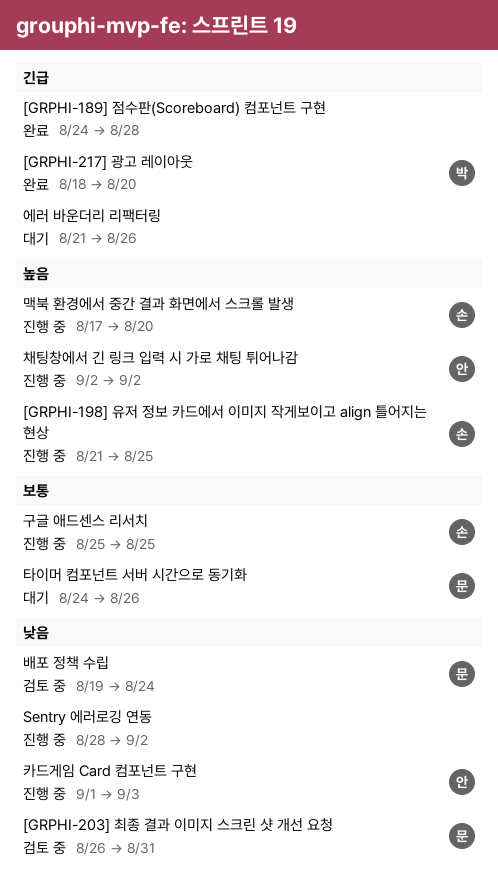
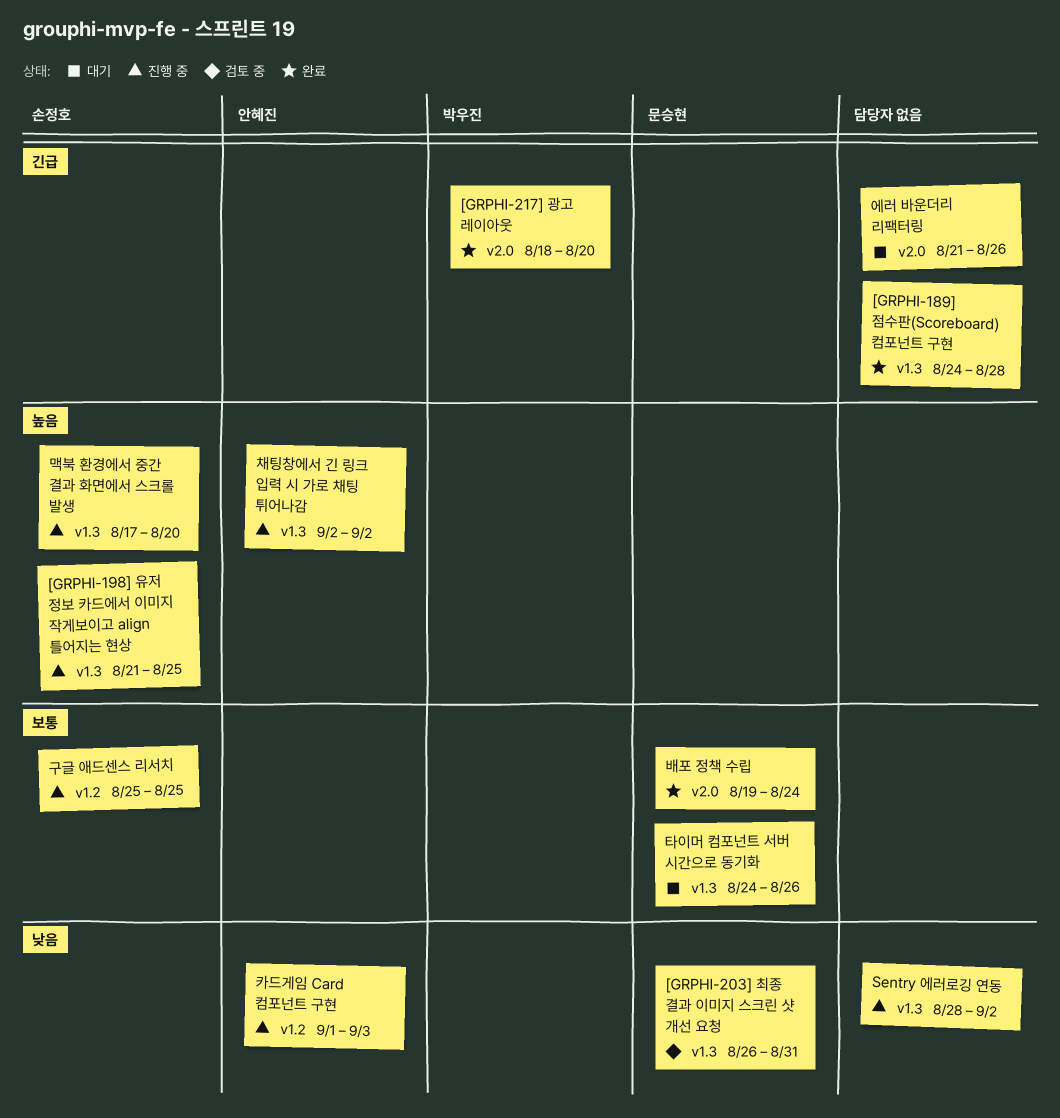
배포 정책 수립, status: 검토 중 -> 완료
배포 정책 수립, priority: 낮음 -> 보통

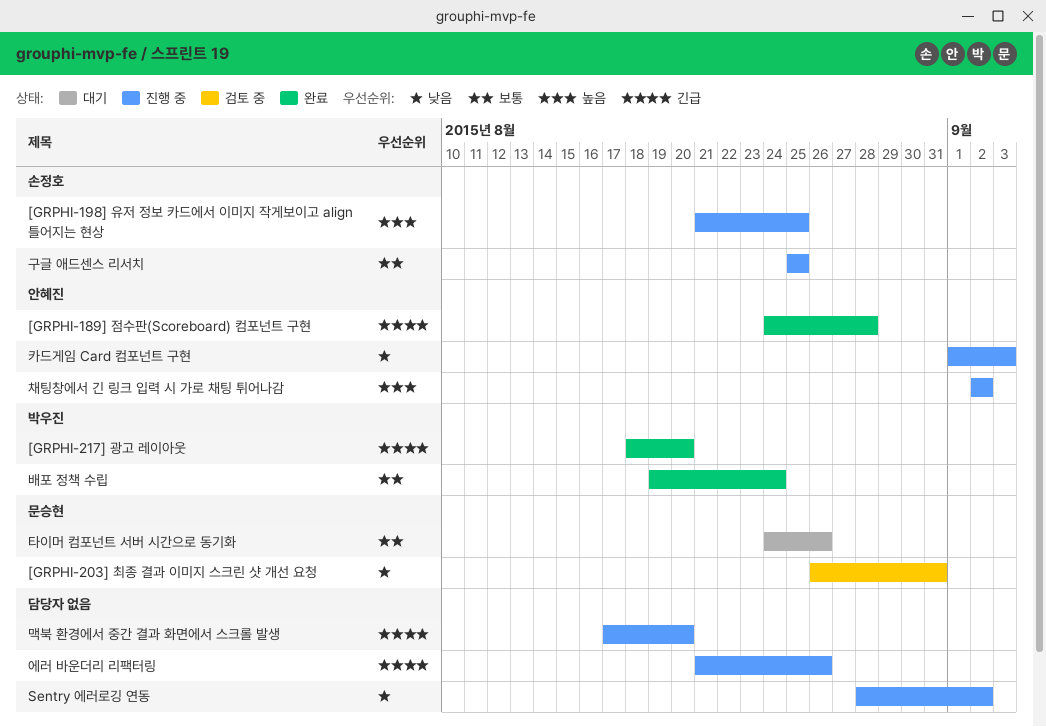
[GRPHI-189] 점수판(Scoreboard) 컴포넌트 구현, owner: none -> 안혜진
맥북 환경에서 중간 결과 화면에서 스크롤 발생, owner: 손정호 -> none
맥북 환경에서 중간 결과 화면에서 스크롤 발생, priority: 높음 -> 긴급
배포 정책 수립, owner: 문승현 -> 박우진
에러 바운더리 리팩터링, status: 대기 -> 진행 중

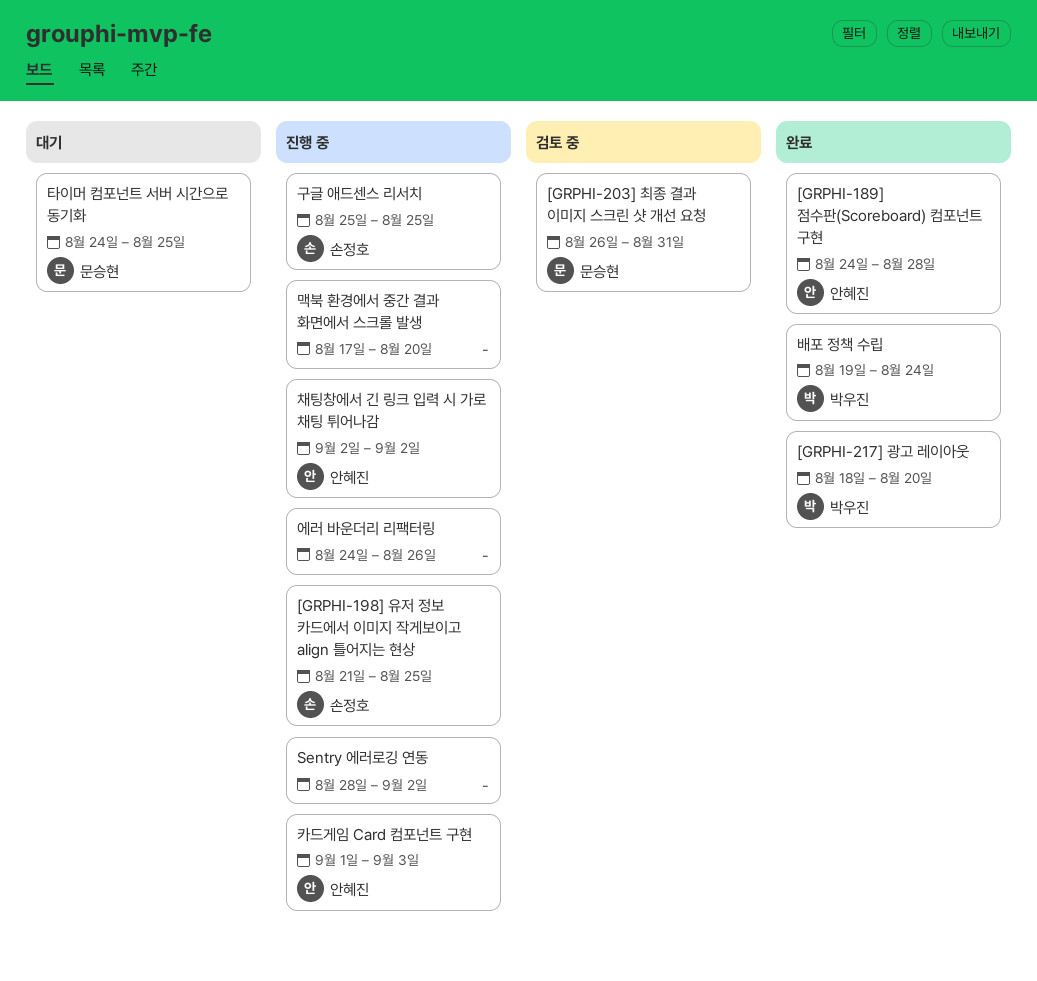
에러 바운더리 리팩터링, start: Aug 21 -> Aug 24
타이머 컴포넌트 서버 시간으로 동기화, due: Aug 26 -> Aug 25

